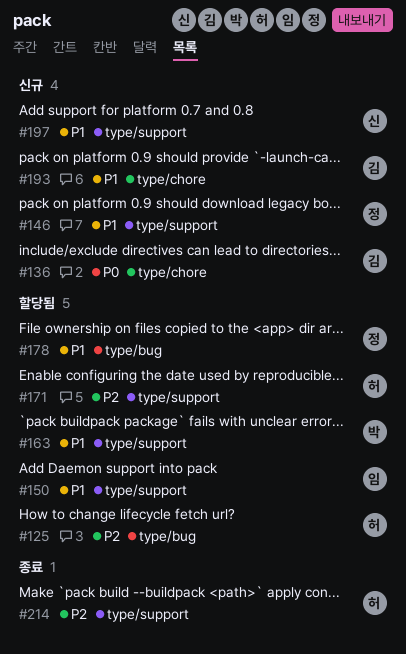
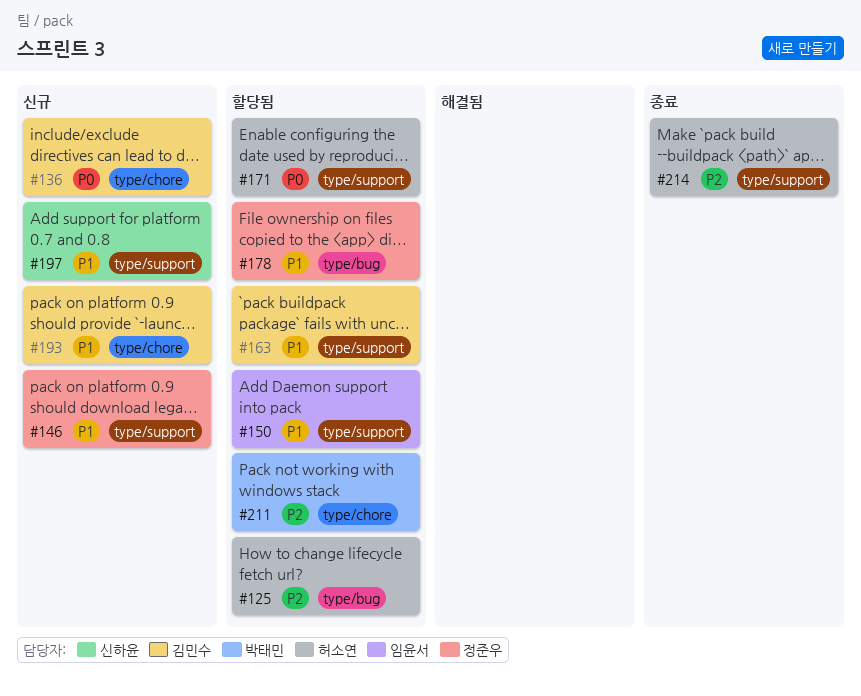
#163, owner: 박태민 -> 김민수
#171, priority: P2 -> P0
#211: none -> present

